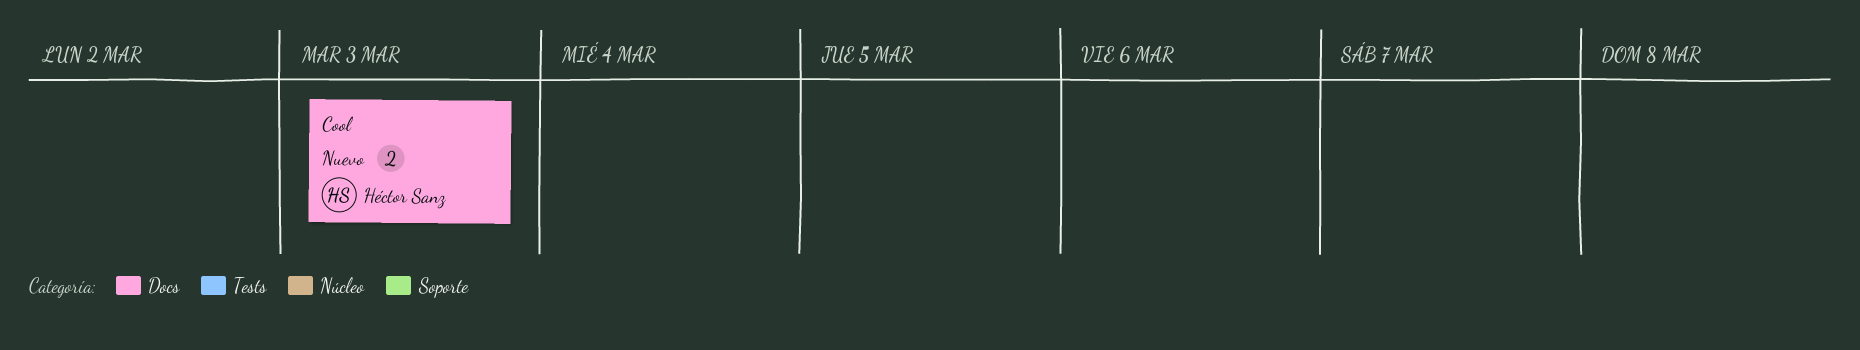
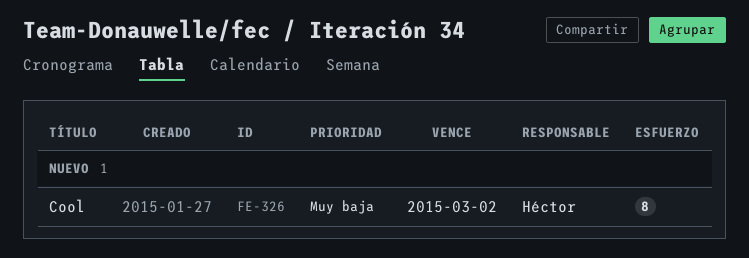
Cool, estimate: 2 -> 8
Cool, due: Mar 3 -> Mar 2

